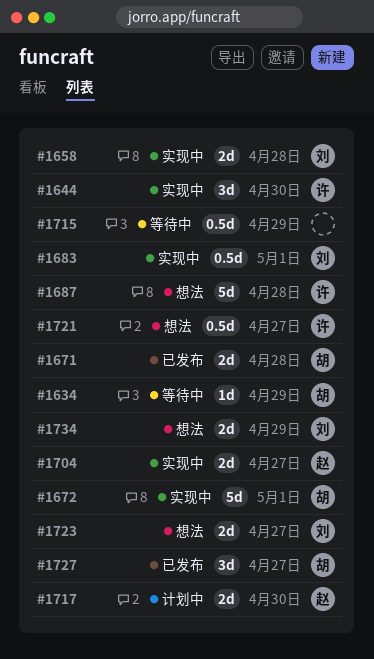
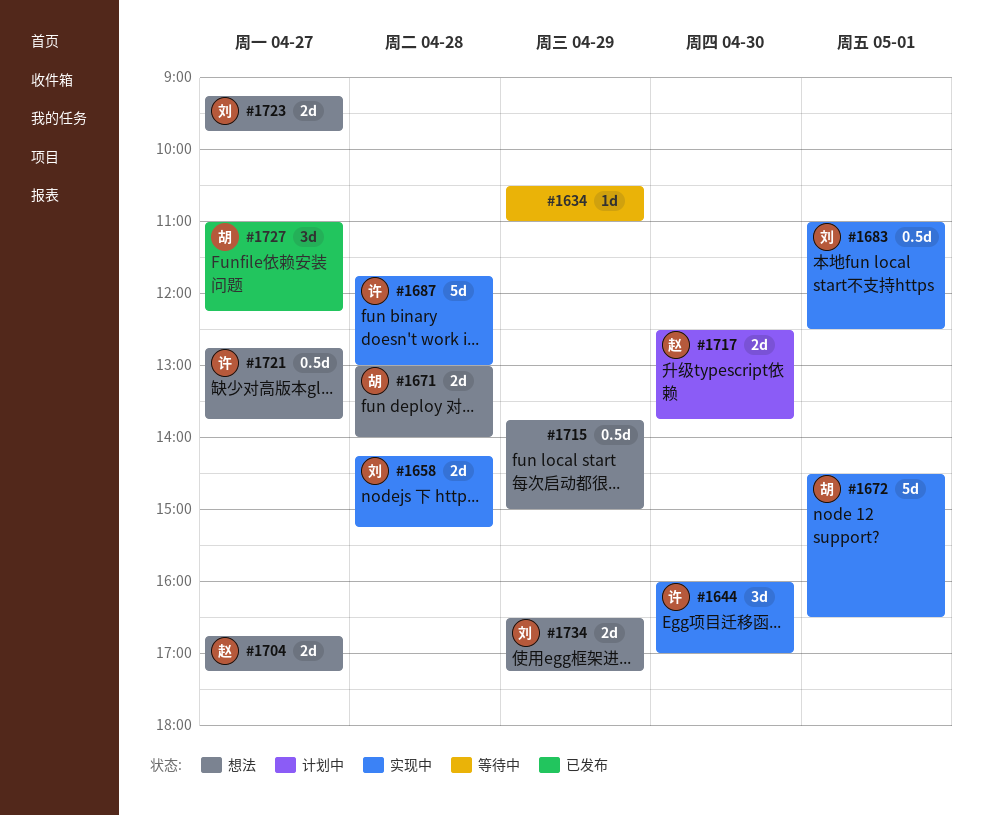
#1634, owner: 胡 -> none
#1671, status: 已发布 -> 想法
#1687, status: 想法 -> 实现中
#1704, status: 实现中 -> 想法
#1715, status: 等待中 -> 想法

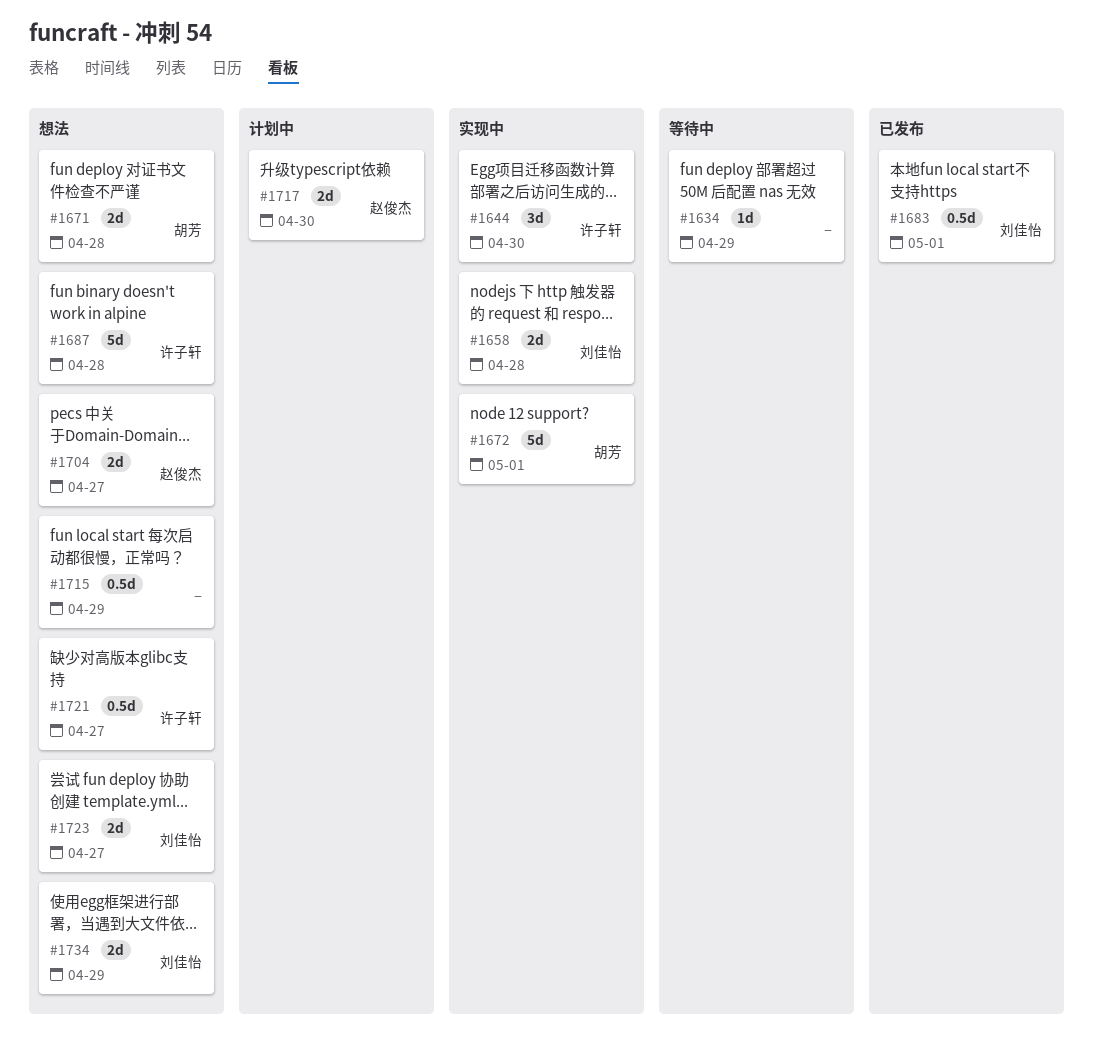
#1683, status: 实现中 -> 已发布
#1687, status: 实现中 -> 想法
#1727: present -> none

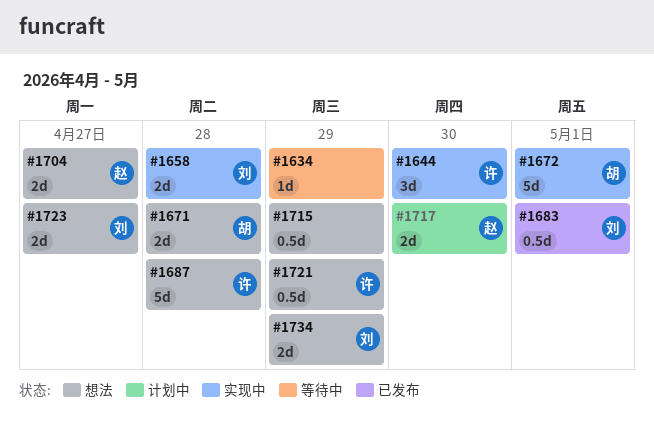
#1721, day: Apr 27 -> Apr 29

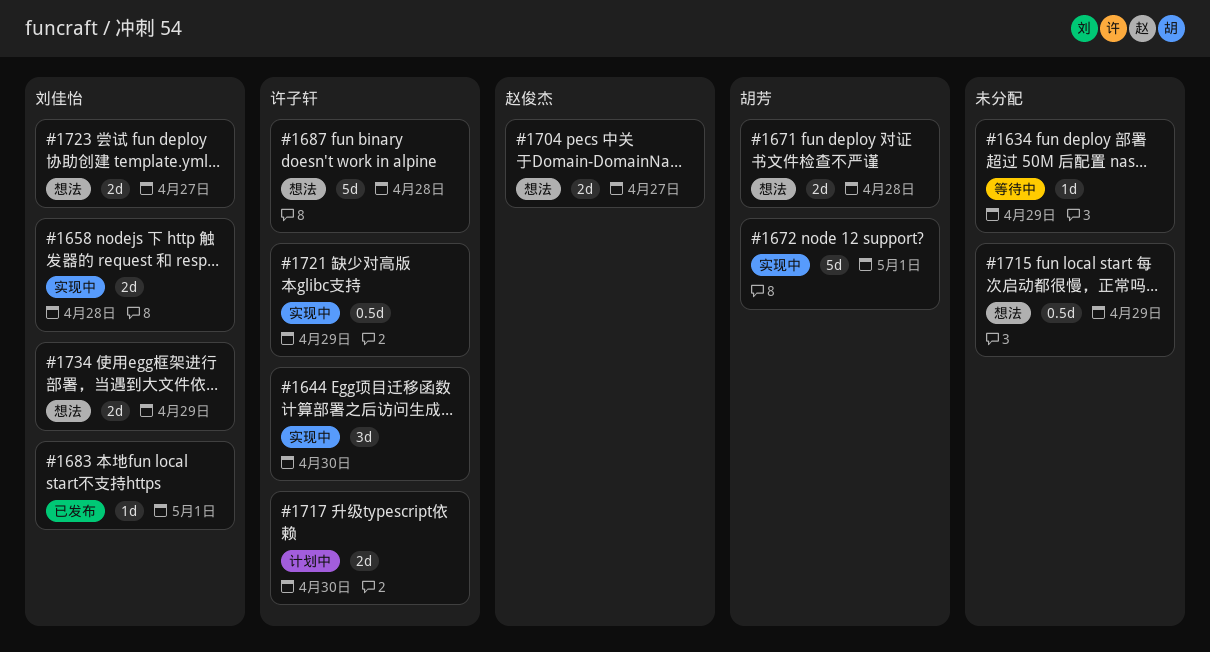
#1683, estimate: 0.5d -> 1d
#1717, owner: 赵俊杰 -> 许子轩
#1721, status: 想法 -> 实现中

